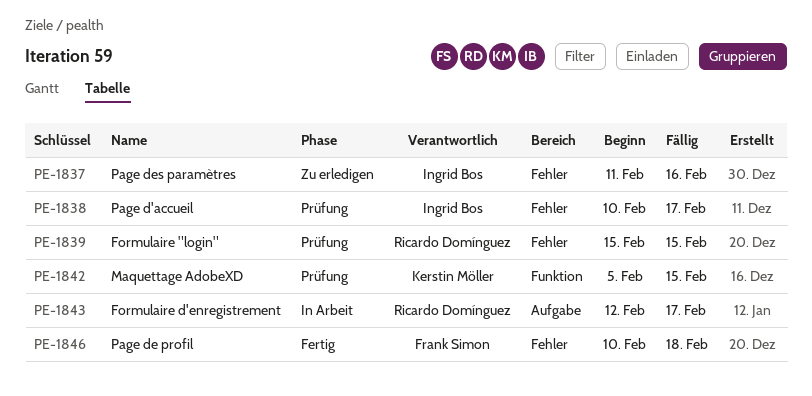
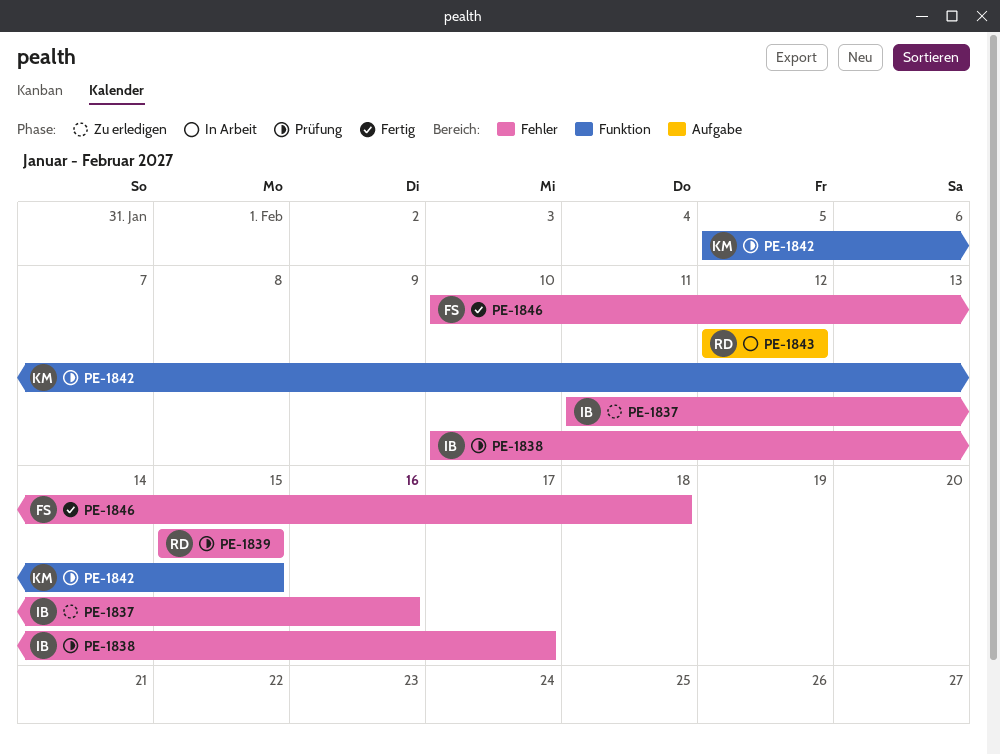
PE-1843, due: Feb 17 -> Feb 12

